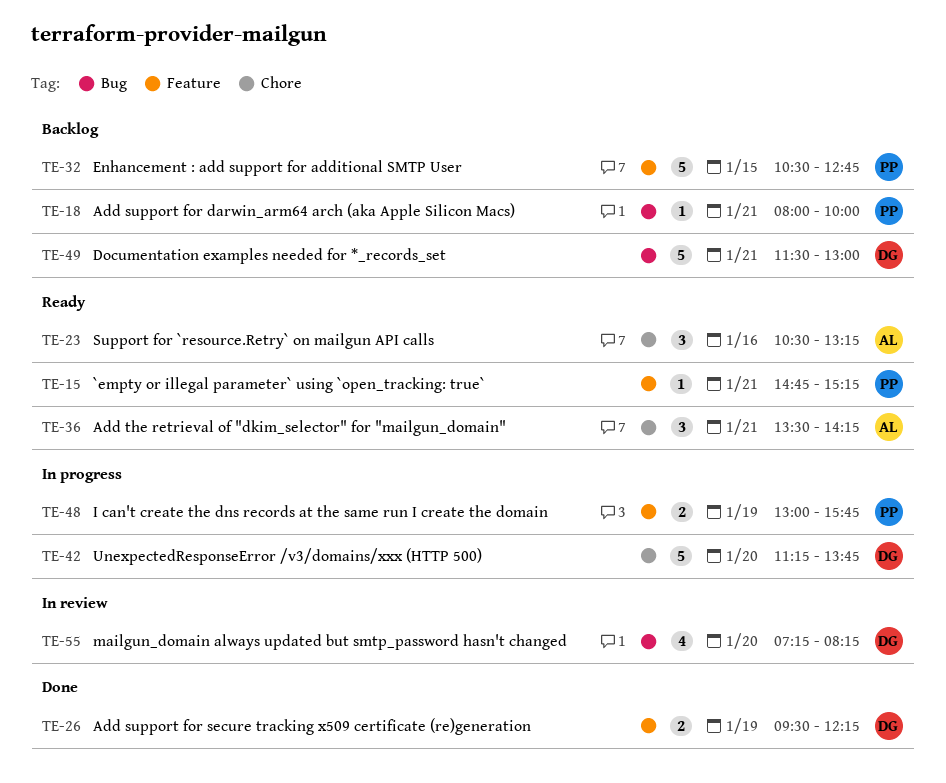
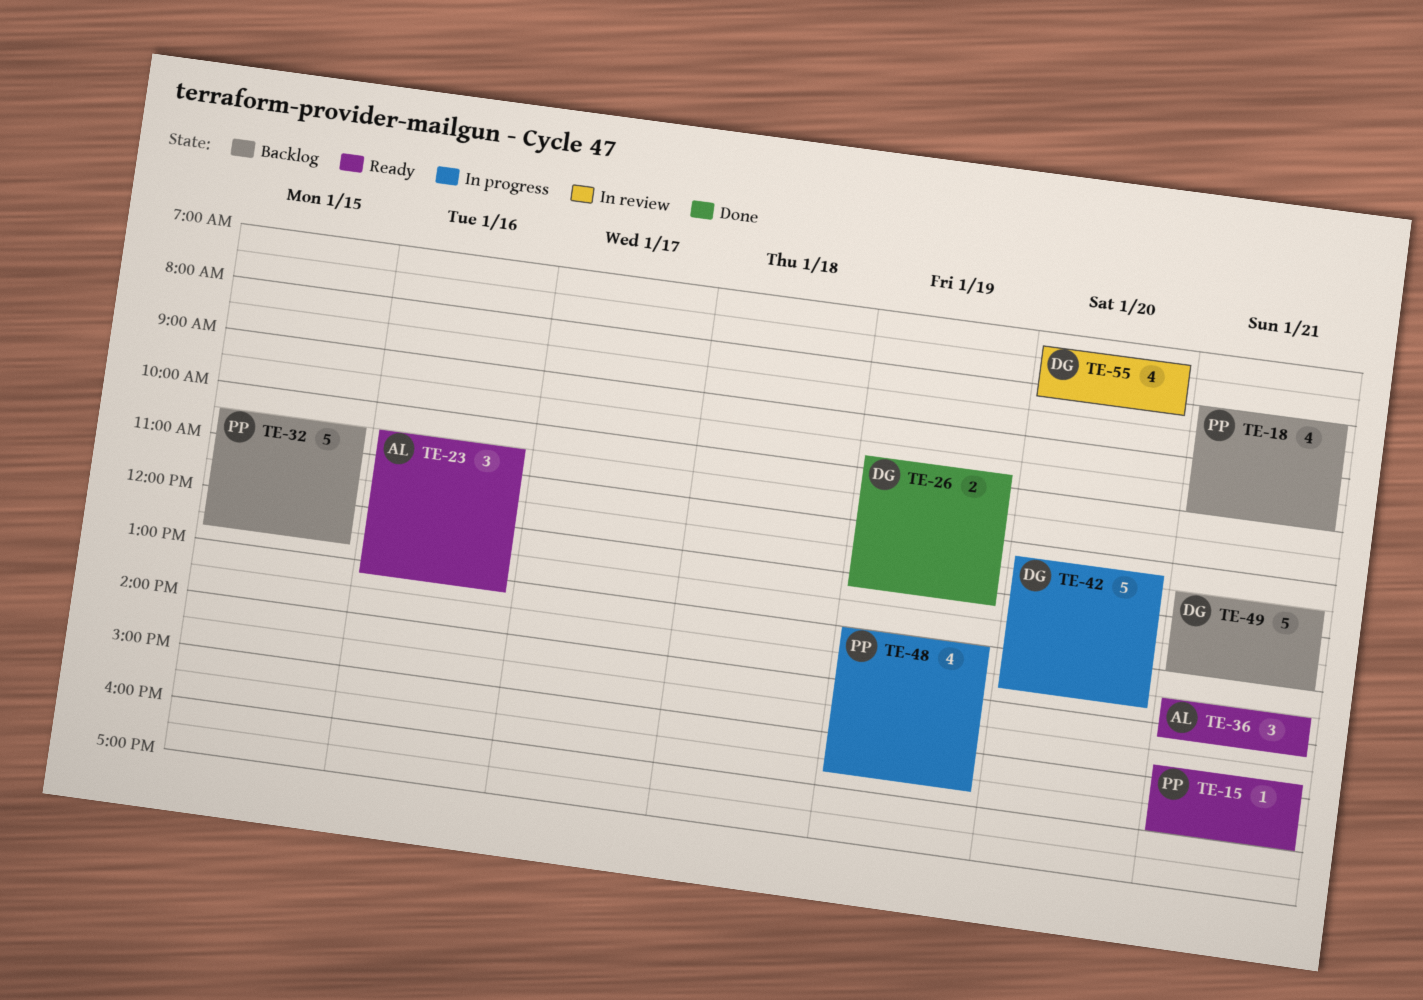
TE-15, ends: 15:15 -> 16:00
TE-18, estimate: 1 -> 4
TE-26, begins: 09:30 -> 09:45
TE-48, estimate: 2 -> 4

